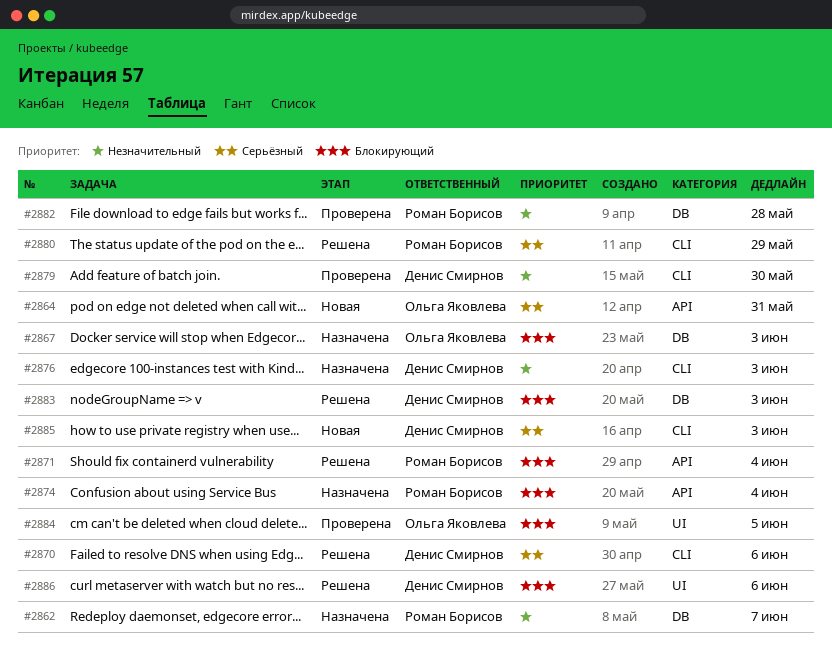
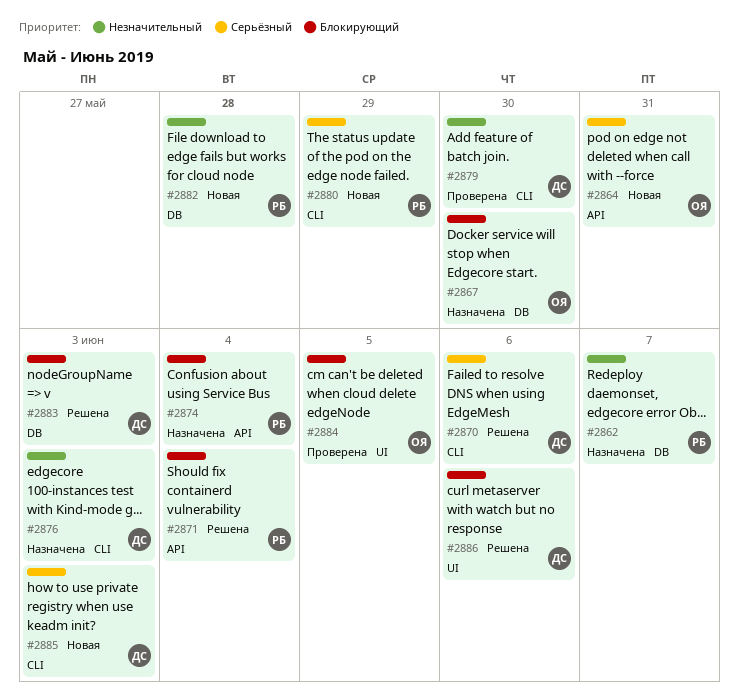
#2867, due: Jun 3 -> May 30
#2880, status: Решена -> Новая
#2882, status: Проверена -> Новая

